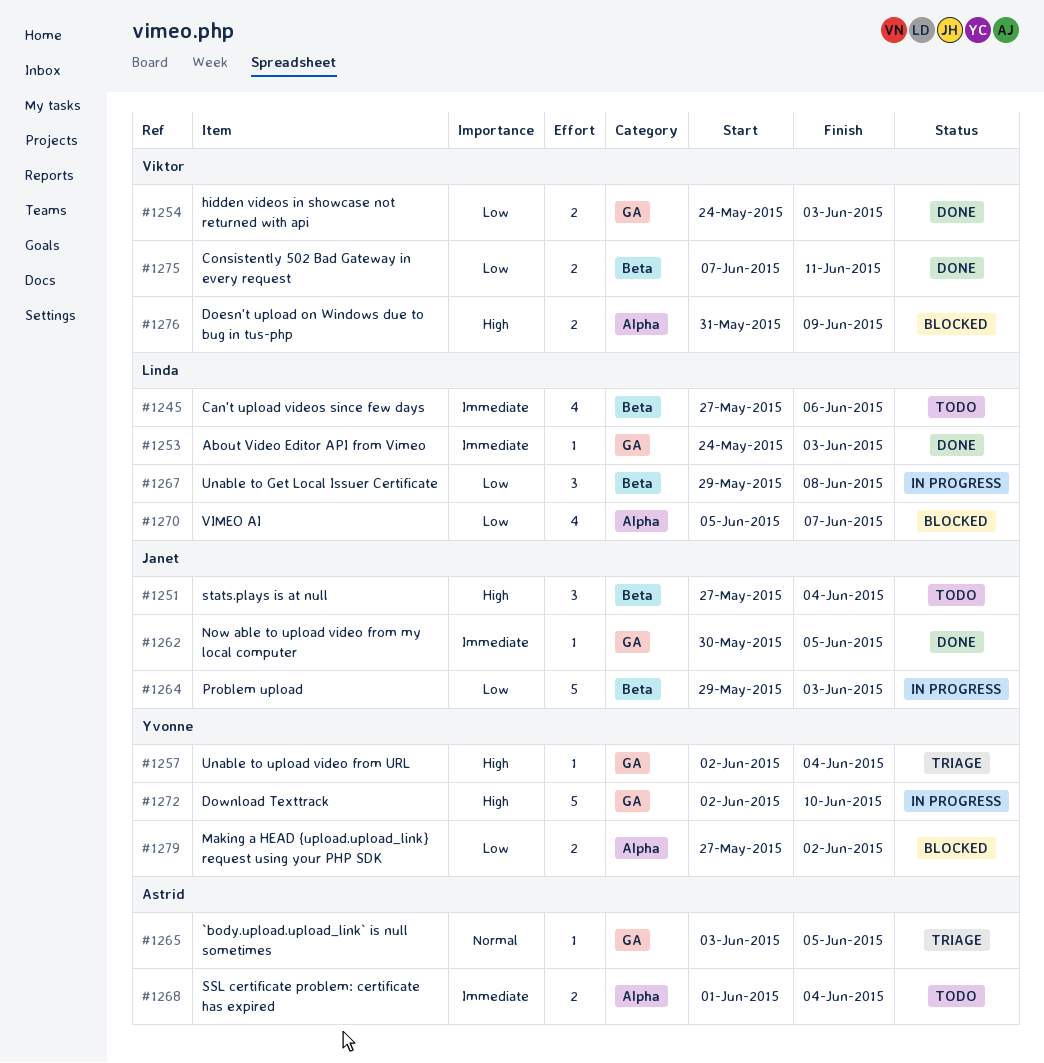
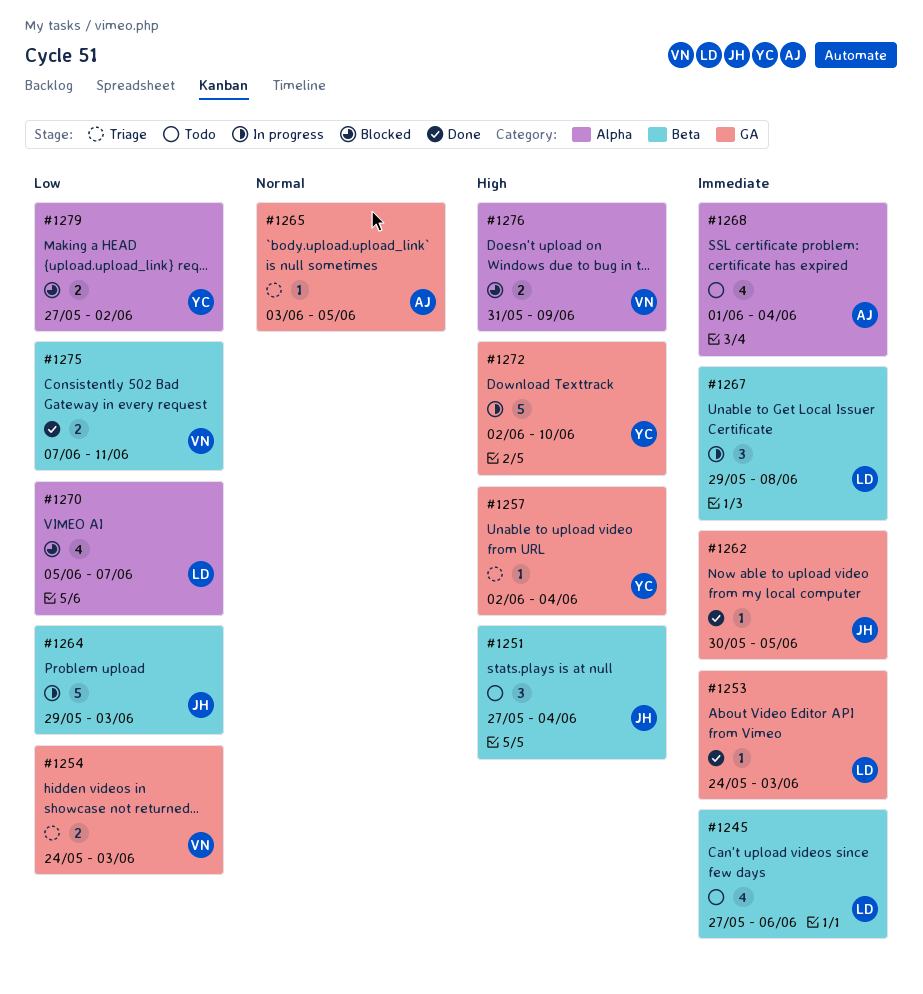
#1254, status: Done -> Triage
#1267, priority: Low -> Immediate
#1268, estimate: 2 -> 4

